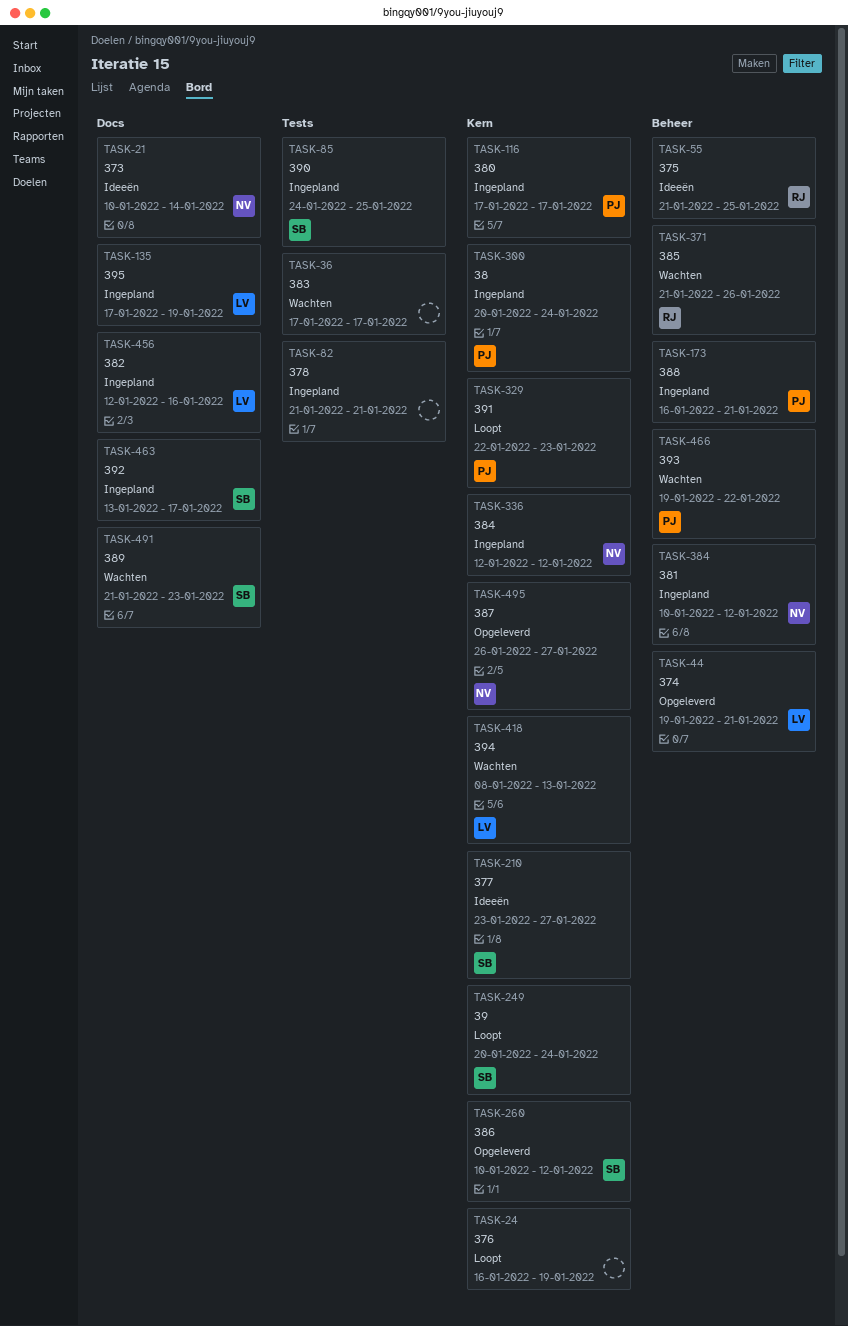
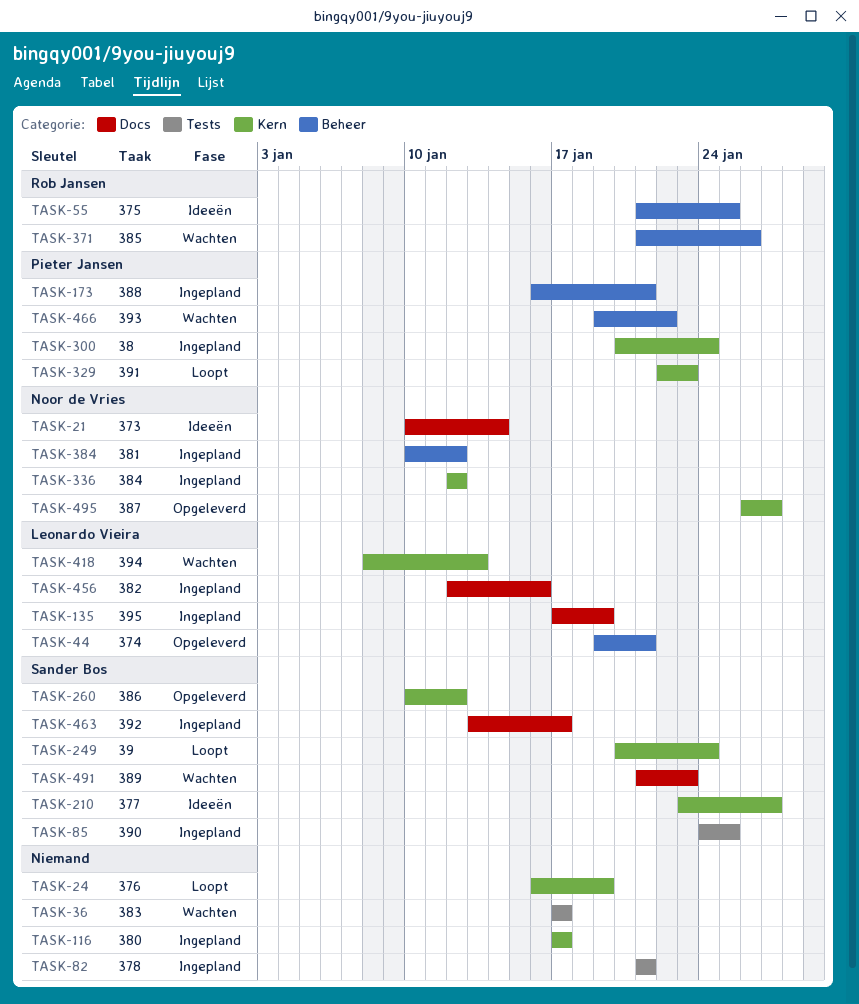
TASK-116, owner: Pieter Jansen -> none

